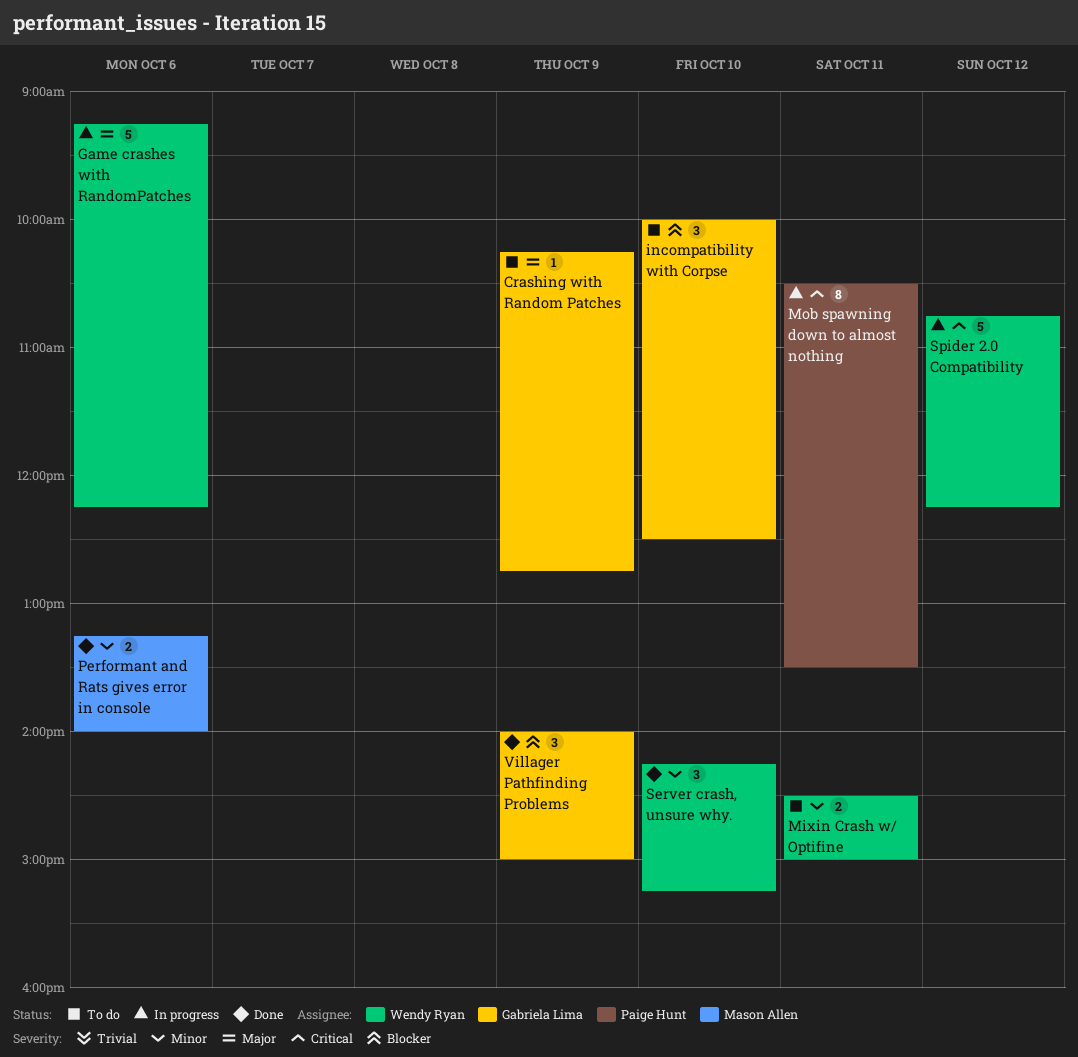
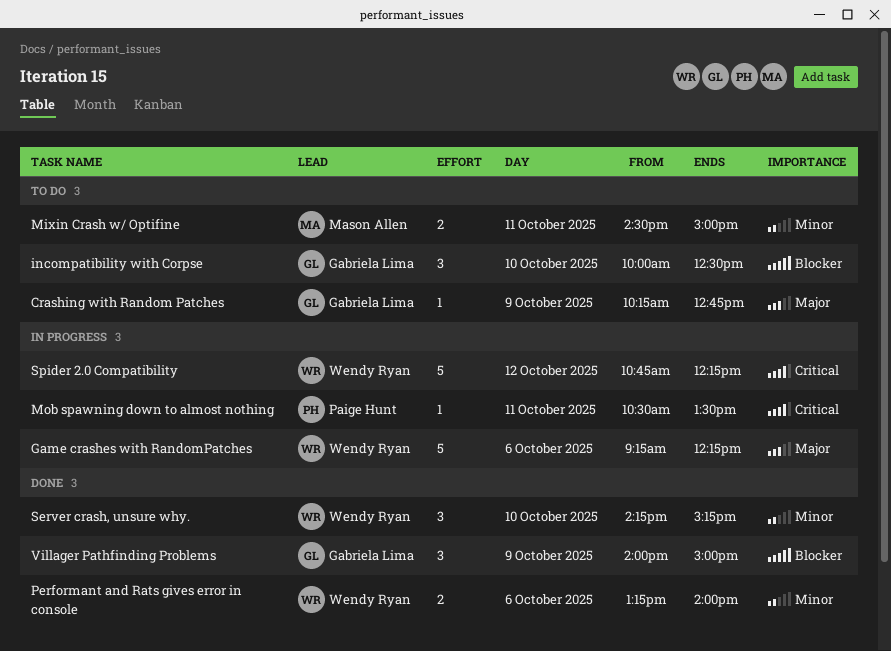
Mixin Crash w/ Optifine, owner: Wendy Ryan -> Mason Allen
Mob spawning down to almost nothing, estimate: 8 -> 1
Performant and Rats gives error in console, owner: Mason Allen -> Wendy Ryan

